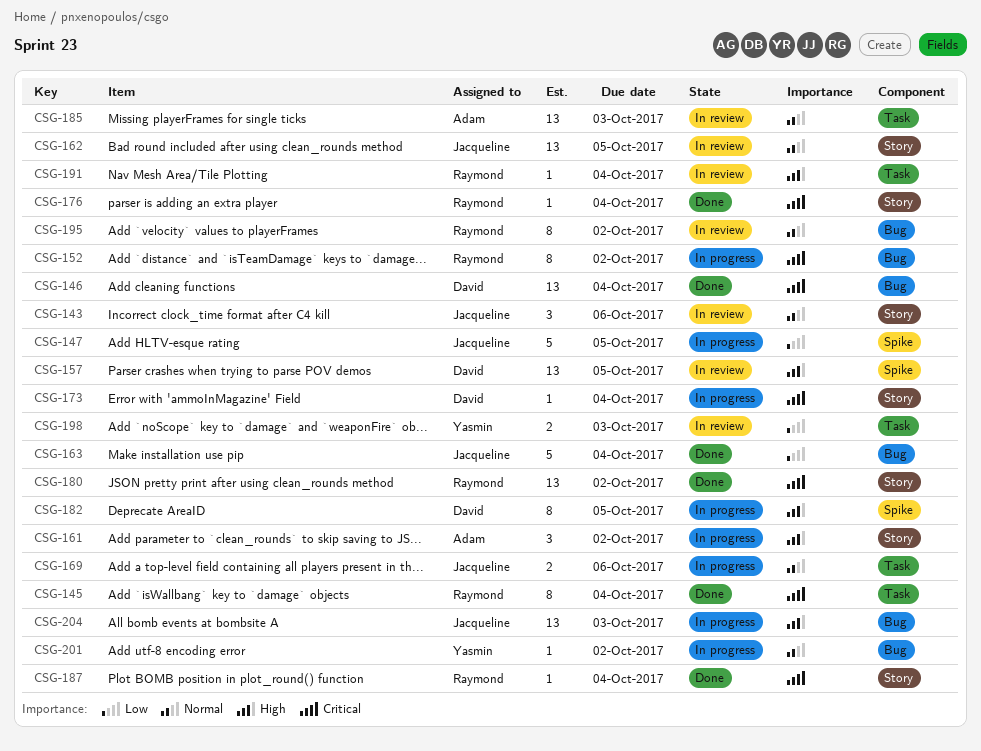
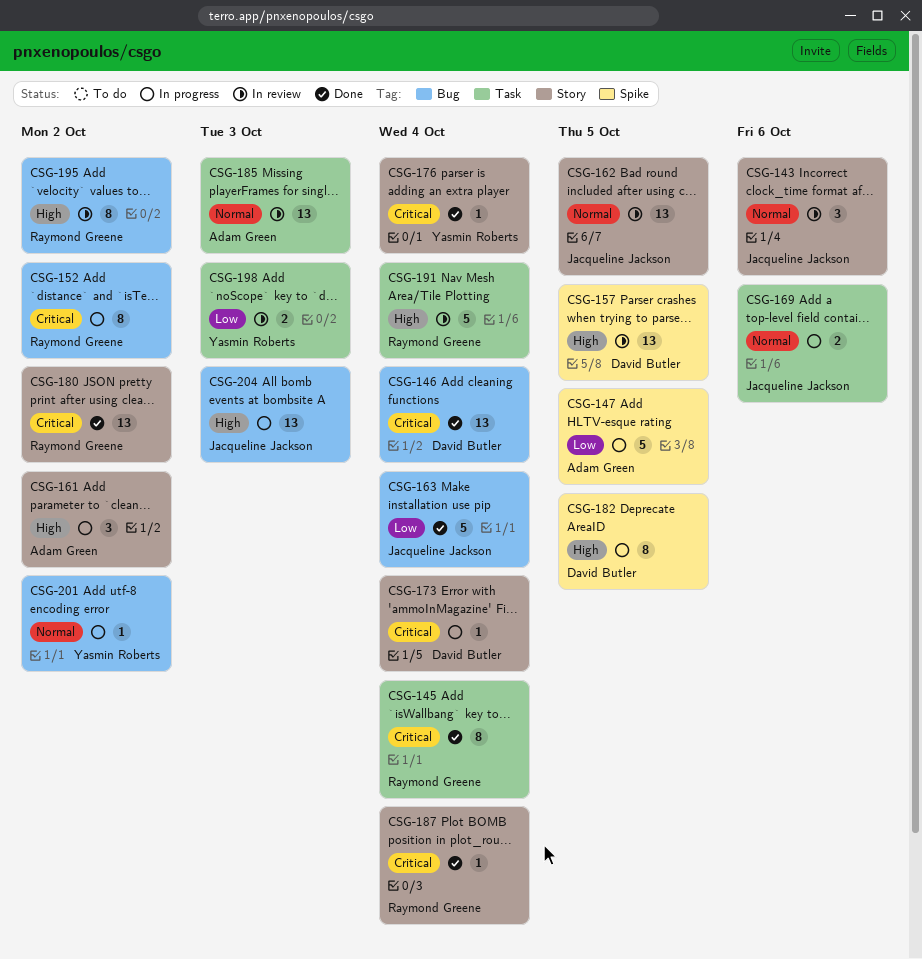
CSG-147, owner: Jacqueline Jackson -> Adam Green
CSG-176, owner: Raymond Greene -> Yasmin Roberts
CSG-191, estimate: 1 -> 5
CSG-195, priority: Normal -> High

